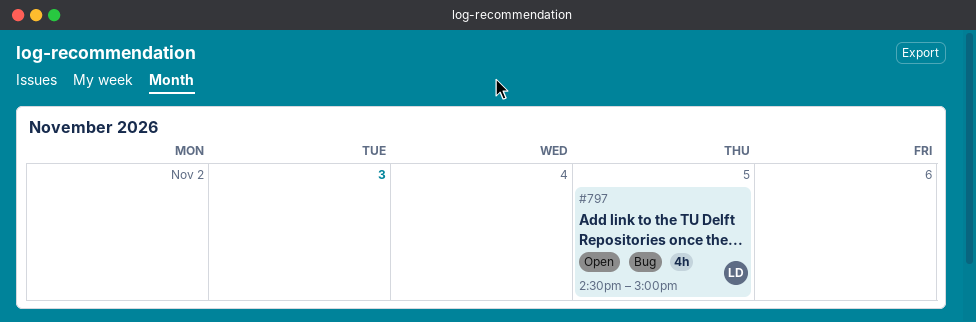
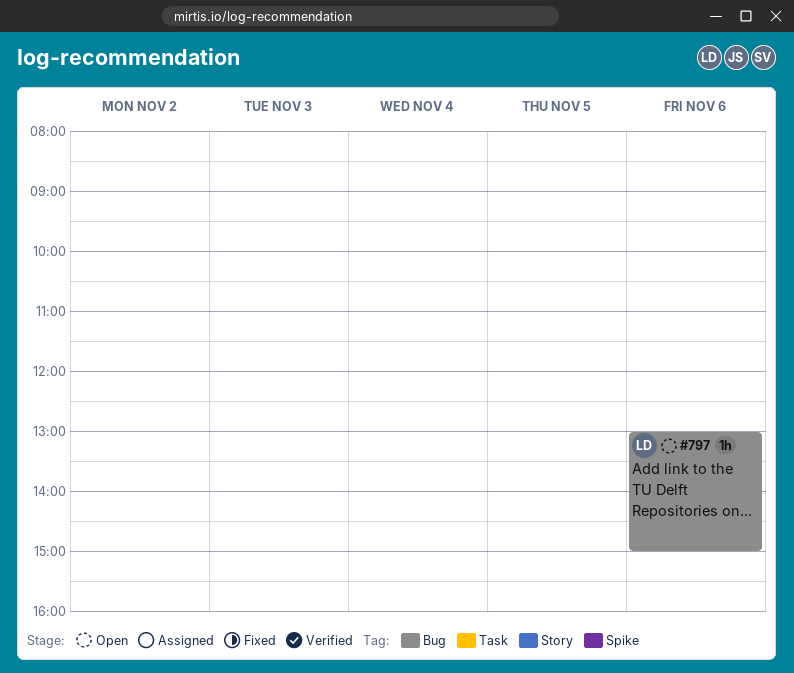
#797, estimate: 4h -> 1h
#797, day: Nov 5 -> Nov 6
#797, begins: 14:30 -> 13:00

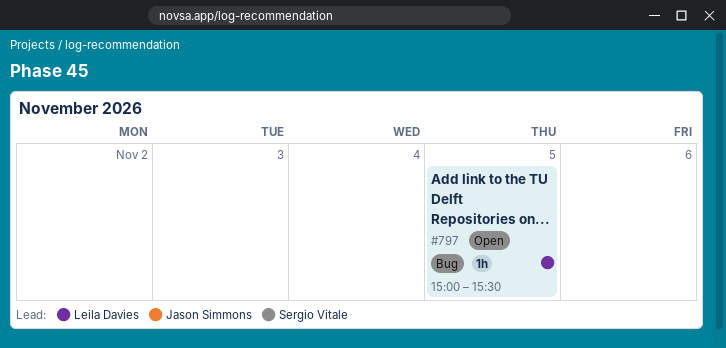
#797, day: Nov 6 -> Nov 5
#797, begins: 13:00 -> 15:00
#797, ends: 15:00 -> 15:30

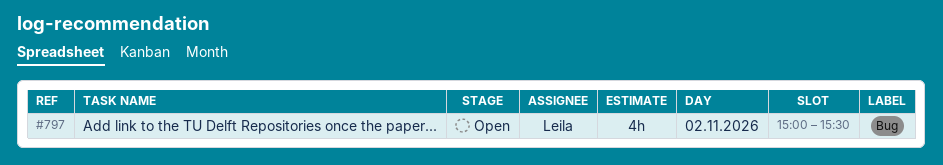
#797, estimate: 1h -> 4h
#797, day: Nov 5 -> Nov 2

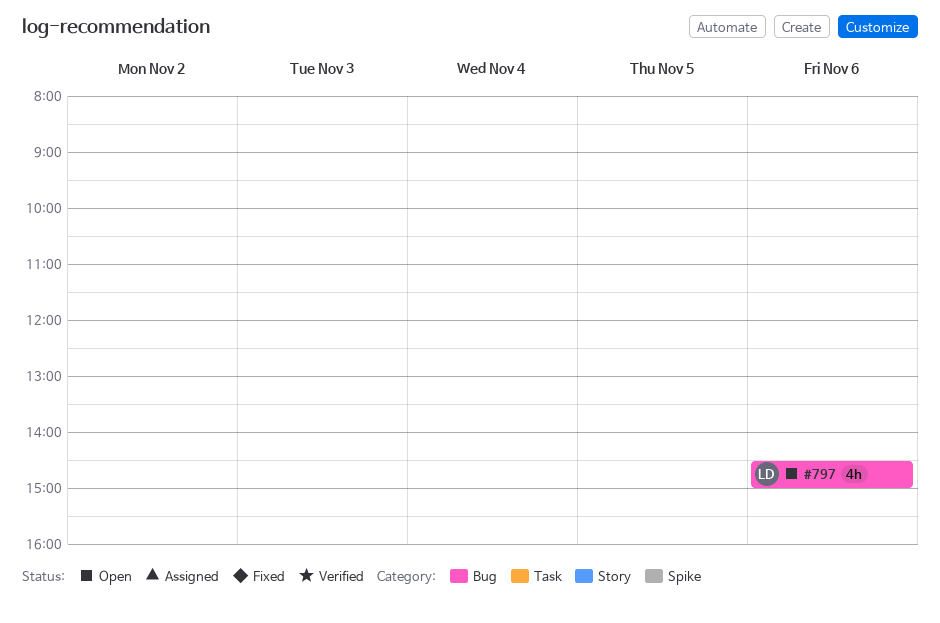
#797, day: Nov 2 -> Nov 6
#797, begins: 15:00 -> 14:30
#797, ends: 15:30 -> 15:00

